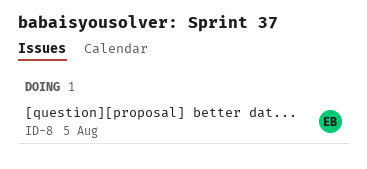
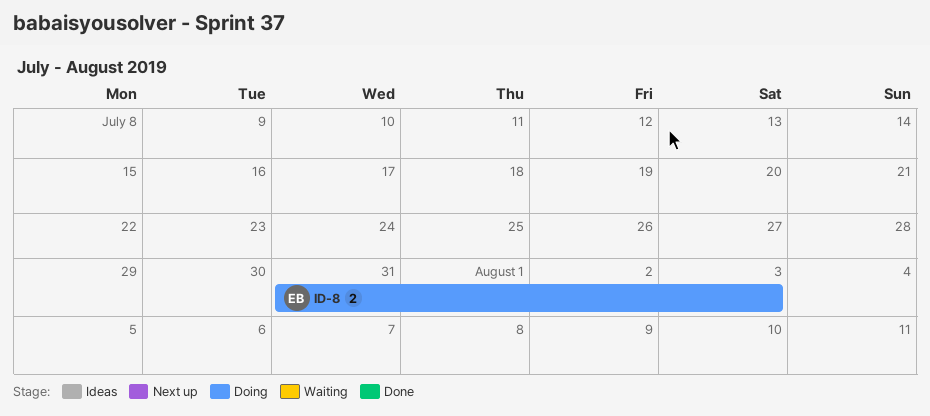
ID-8, due: Aug 5 -> Aug 3

